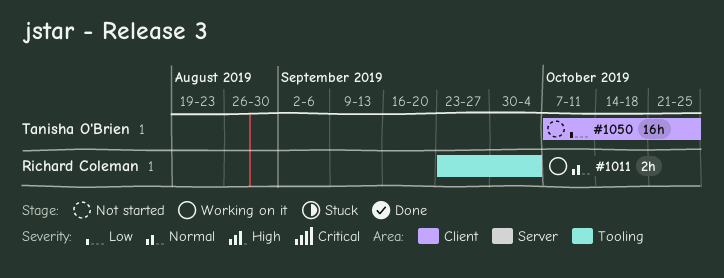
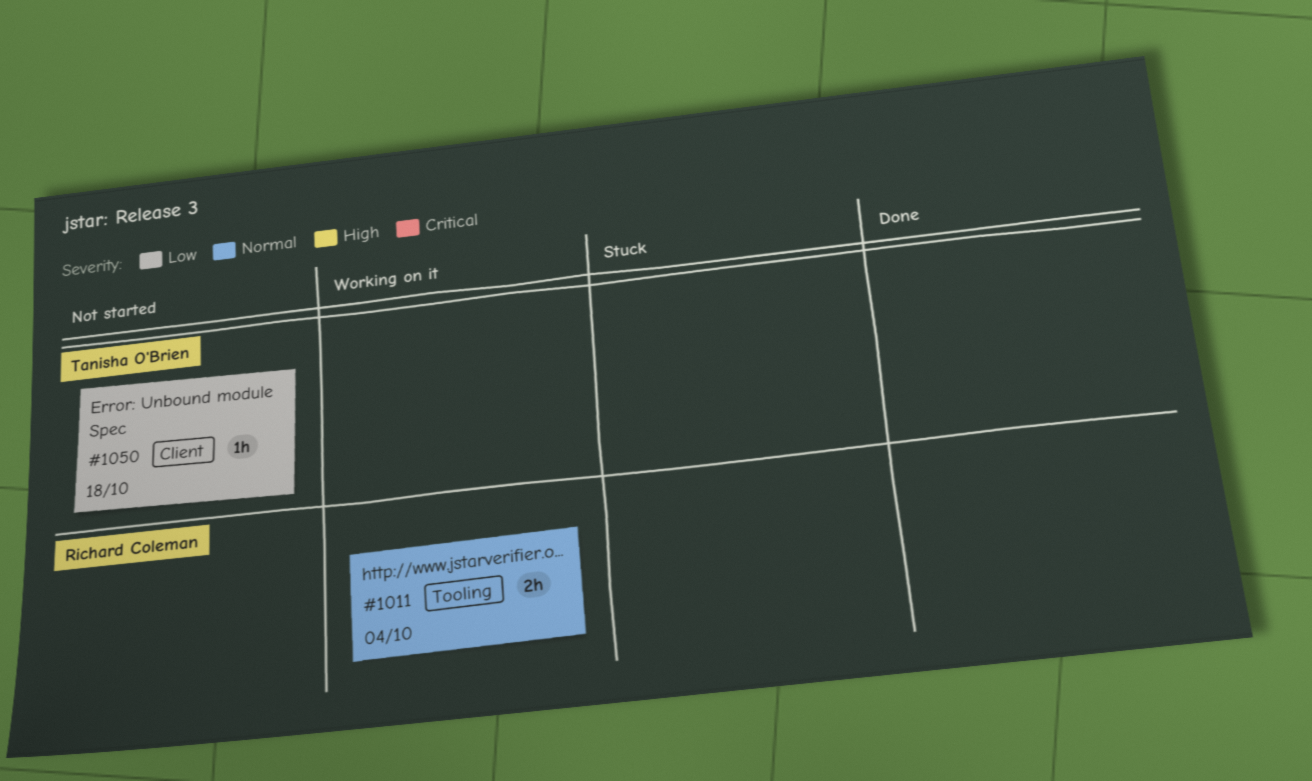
#1050, estimate: 16h -> 1h
#1050, due: Oct 25 -> Oct 18

